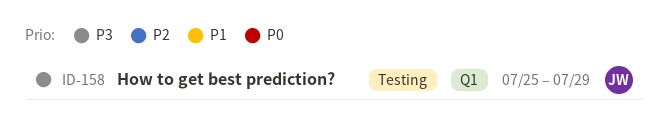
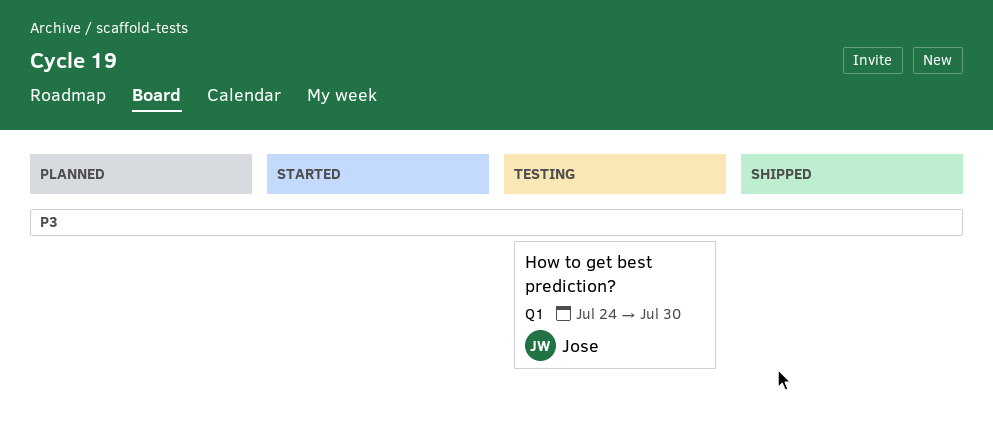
How to get best prediction?, start: Jul 25 -> Jul 24
How to get best prediction?, due: Jul 29 -> Jul 30

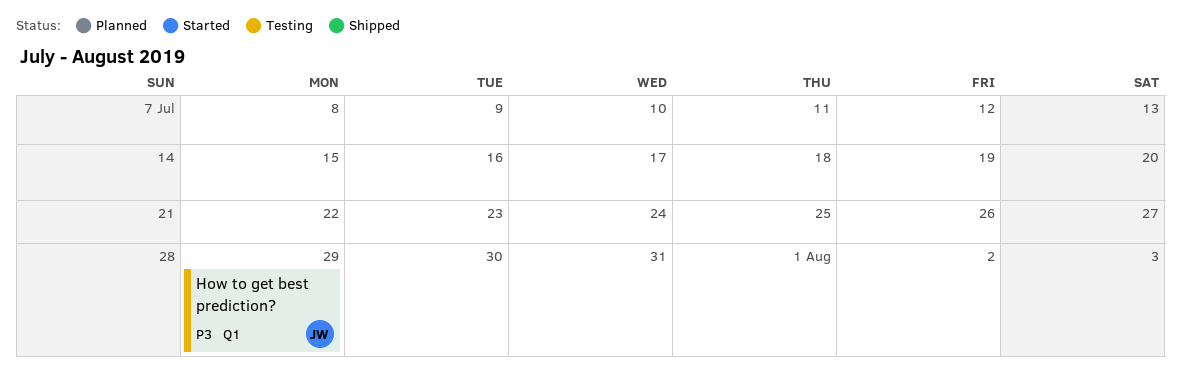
How to get best prediction?, due: Jul 30 -> Jul 29

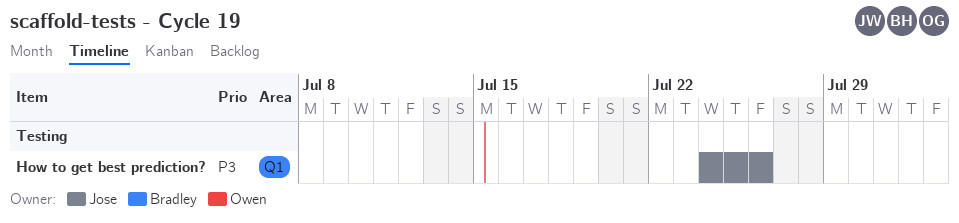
How to get best prediction?, due: Jul 29 -> Jul 26

